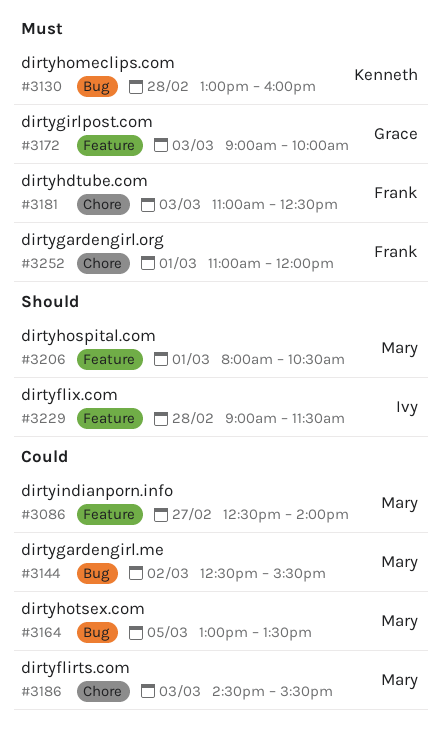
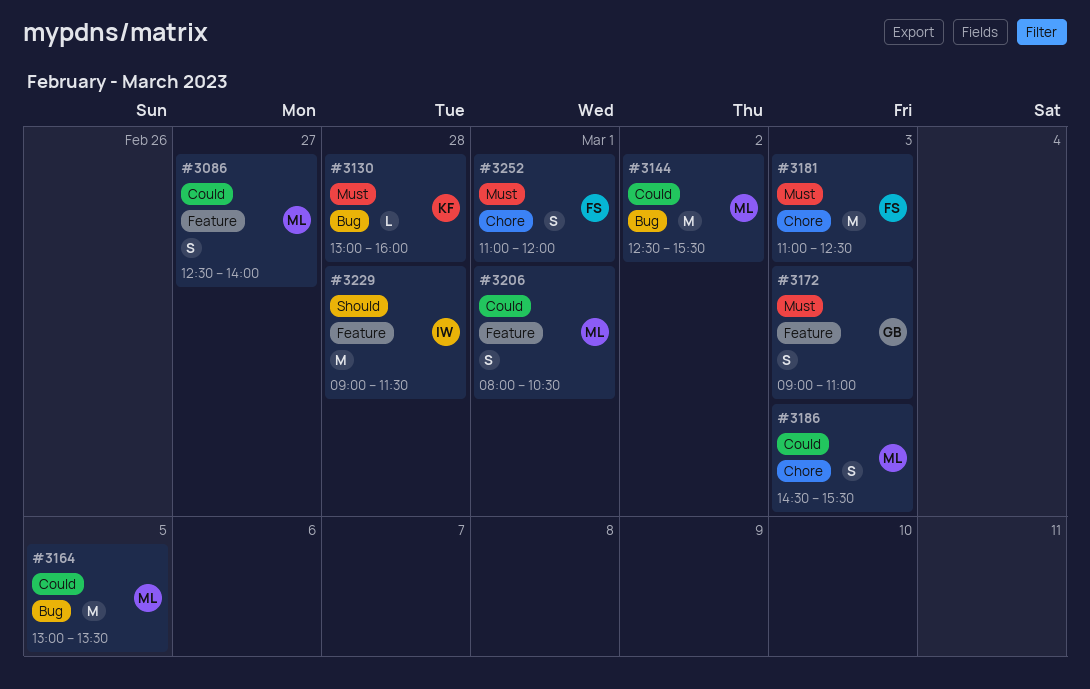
#3172, ends: 10:00 -> 11:00
#3206, priority: Should -> Could

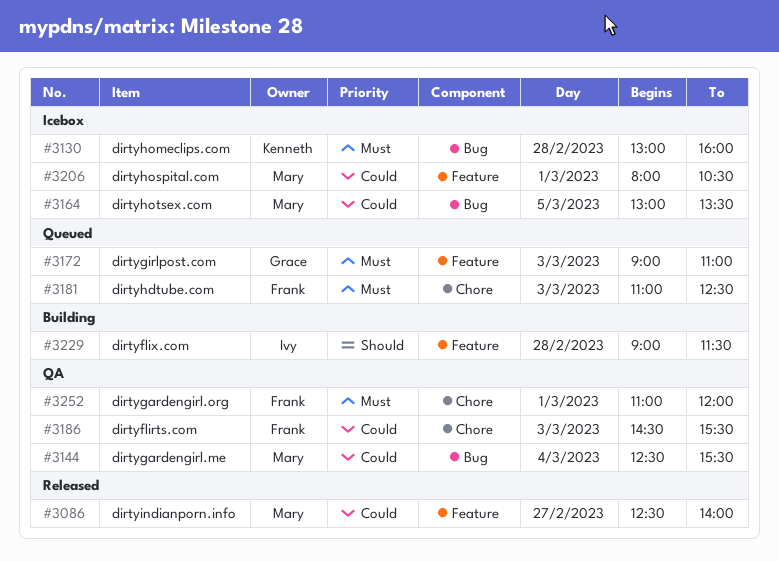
#3144, day: Mar 2 -> Mar 4
#3186, owner: Mary -> Frank

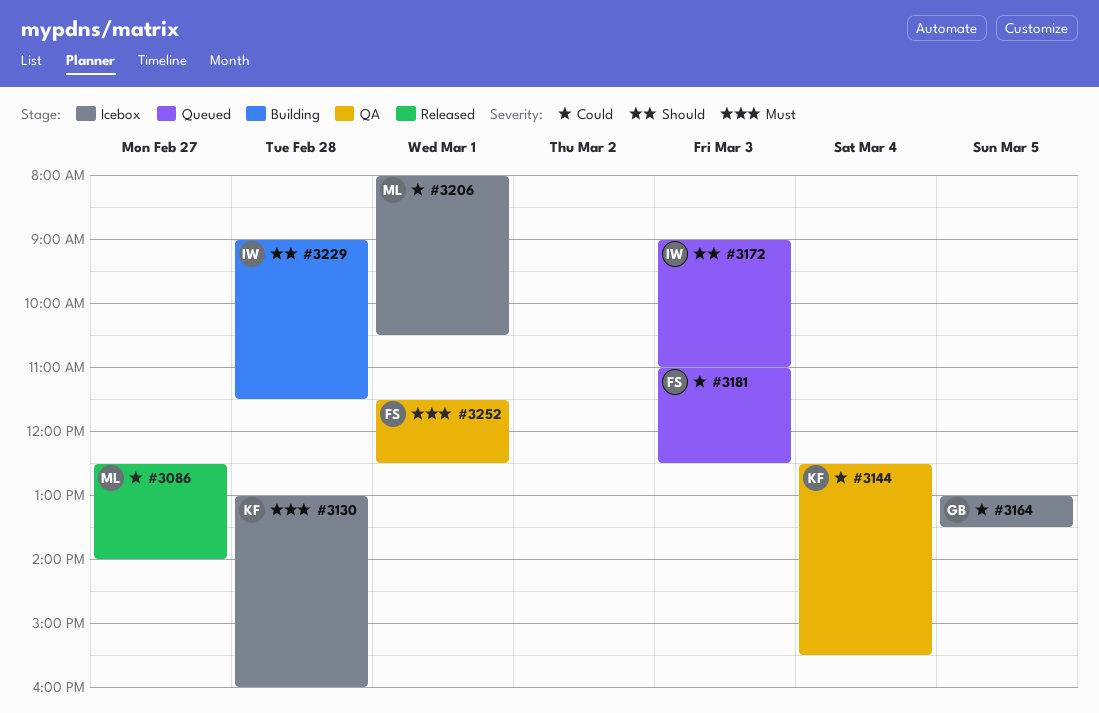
#3144, owner: Mary -> Kenneth
#3164, owner: Mary -> Grace
#3172, owner: Grace -> Ivy
#3172, priority: Must -> Should
#3181, priority: Must -> Could
#3186: present -> none
#3252, begins: 11:00 -> 11:30
#3252, ends: 12:00 -> 12:30

